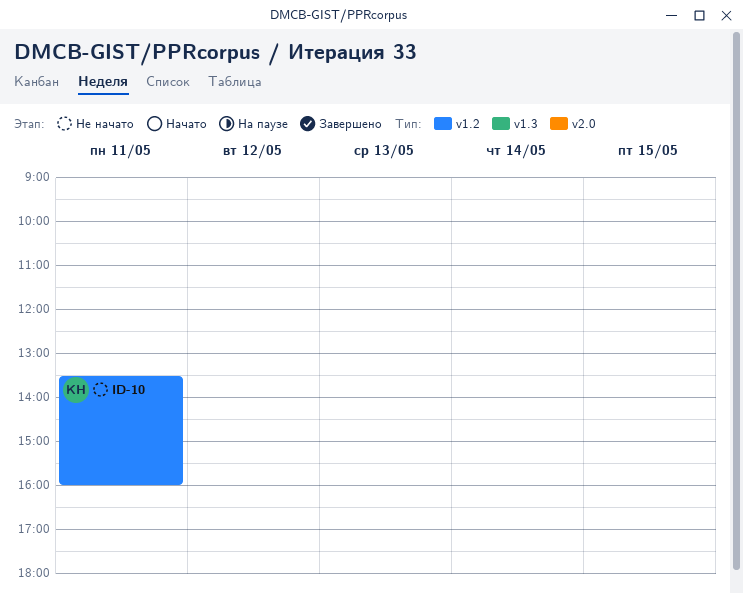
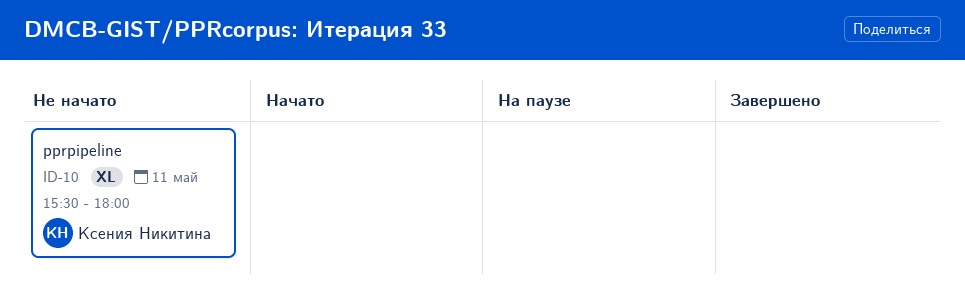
ID-10, begins: 13:30 -> 15:30
ID-10, ends: 16:00 -> 18:00

